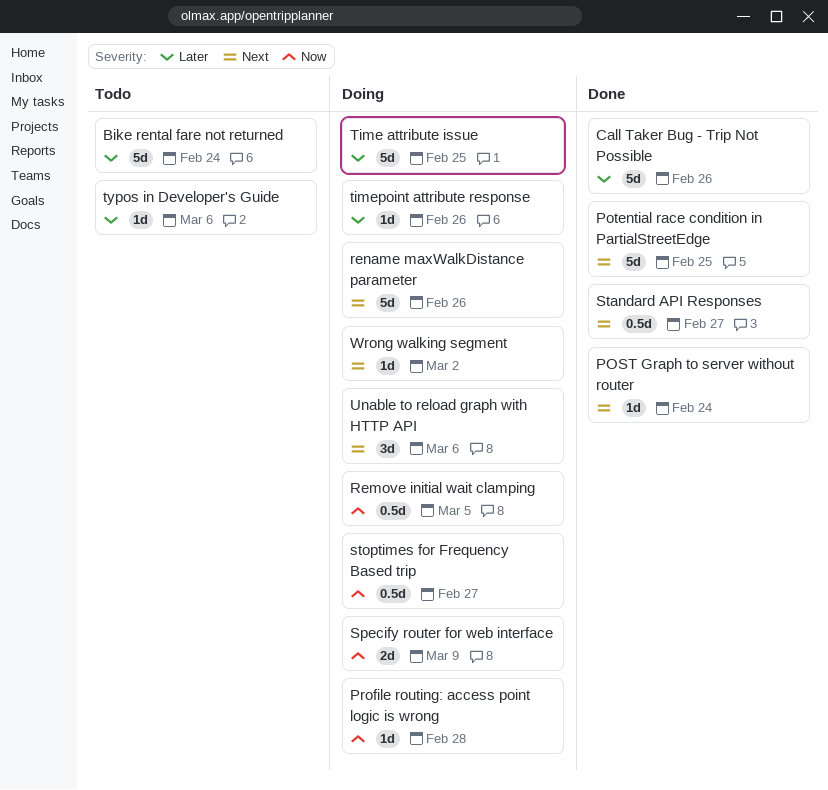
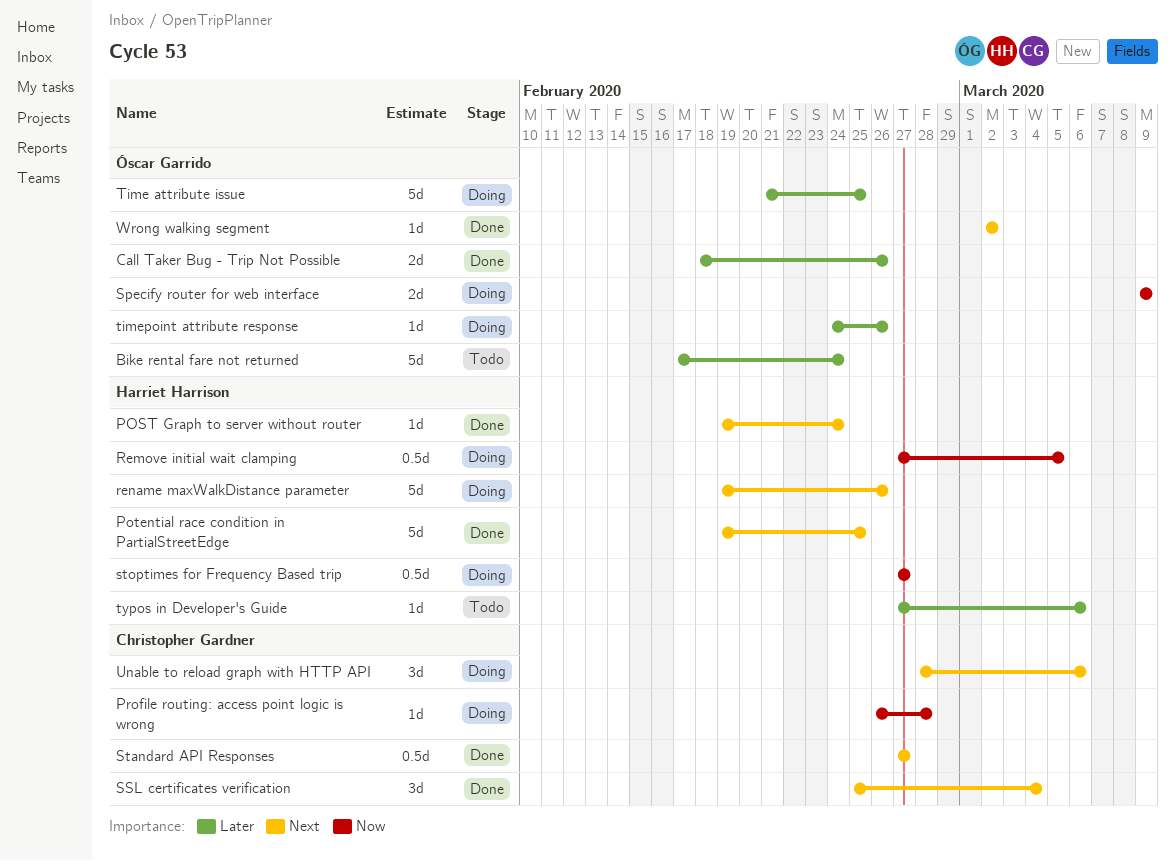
Call Taker Bug - Trip Not Possible, estimate: 5d -> 2d
SSL certificates verification: none -> present
Wrong walking segment, status: Doing -> Done

